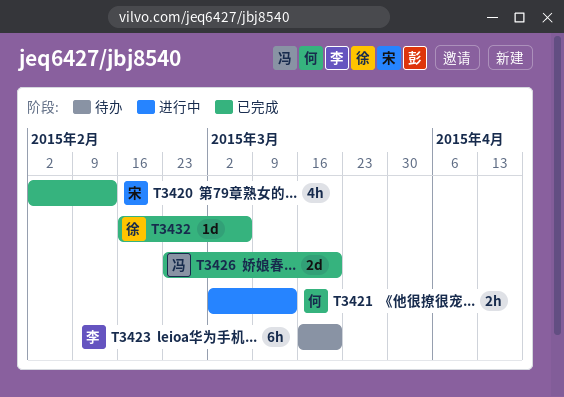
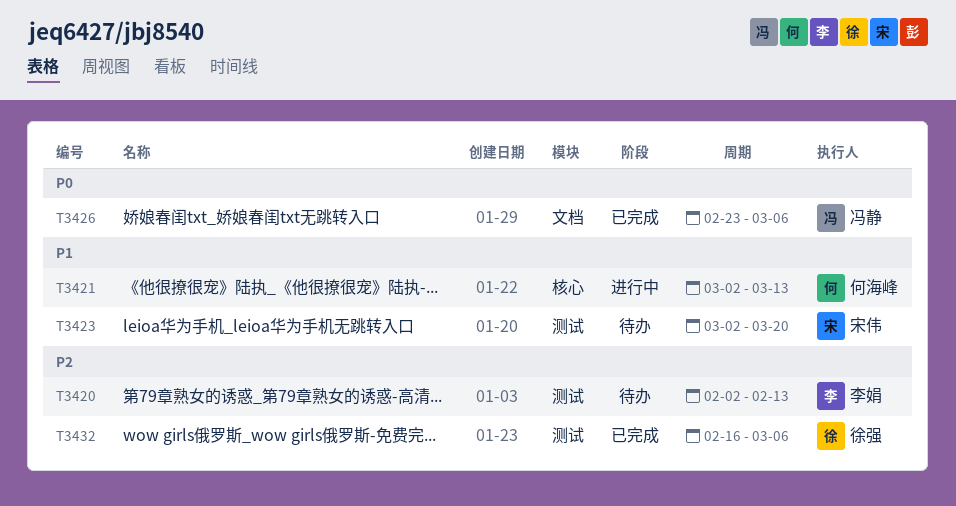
T3420, status: 已完成 -> 待办
T3420, owner: 宋伟 -> 李娟
T3423, owner: 李娟 -> 宋伟
T3423, start: Mar 16 -> Mar 2
T3426, due: Mar 20 -> Mar 6

